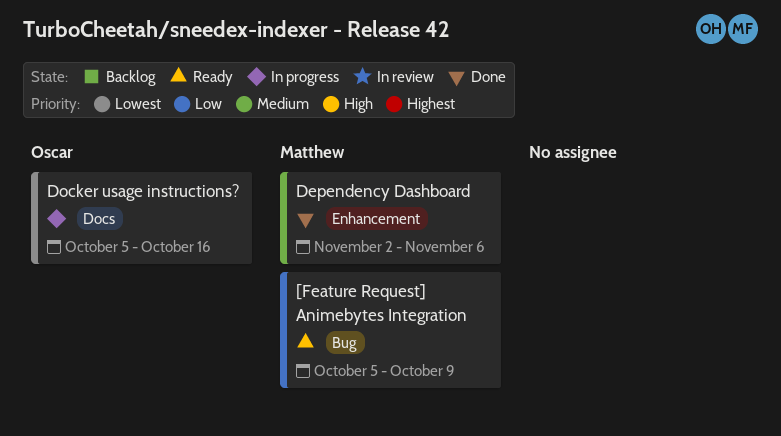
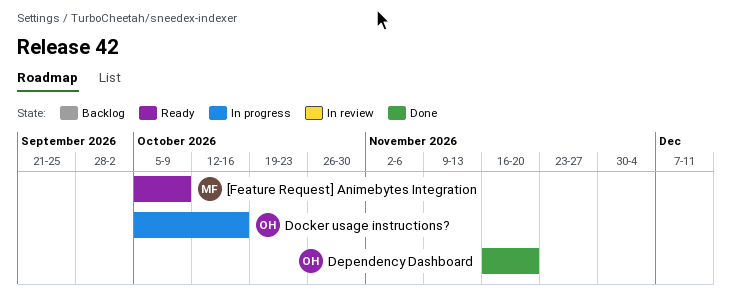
Dependency Dashboard, owner: Matthew -> Oscar
Dependency Dashboard, start: Nov 2 -> Nov 16
Dependency Dashboard, due: Nov 6 -> Nov 20

